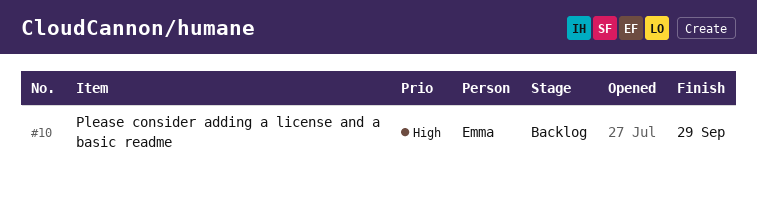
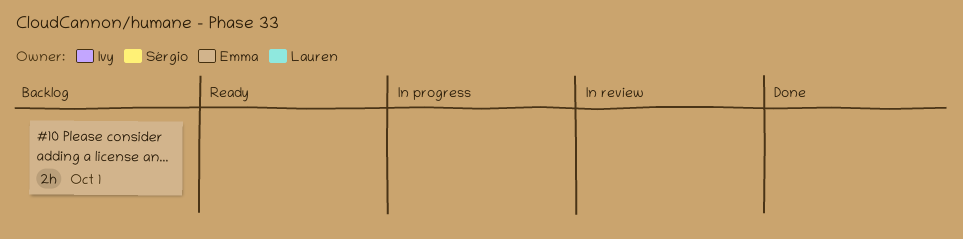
#10, due: Sep 29 -> Oct 1

